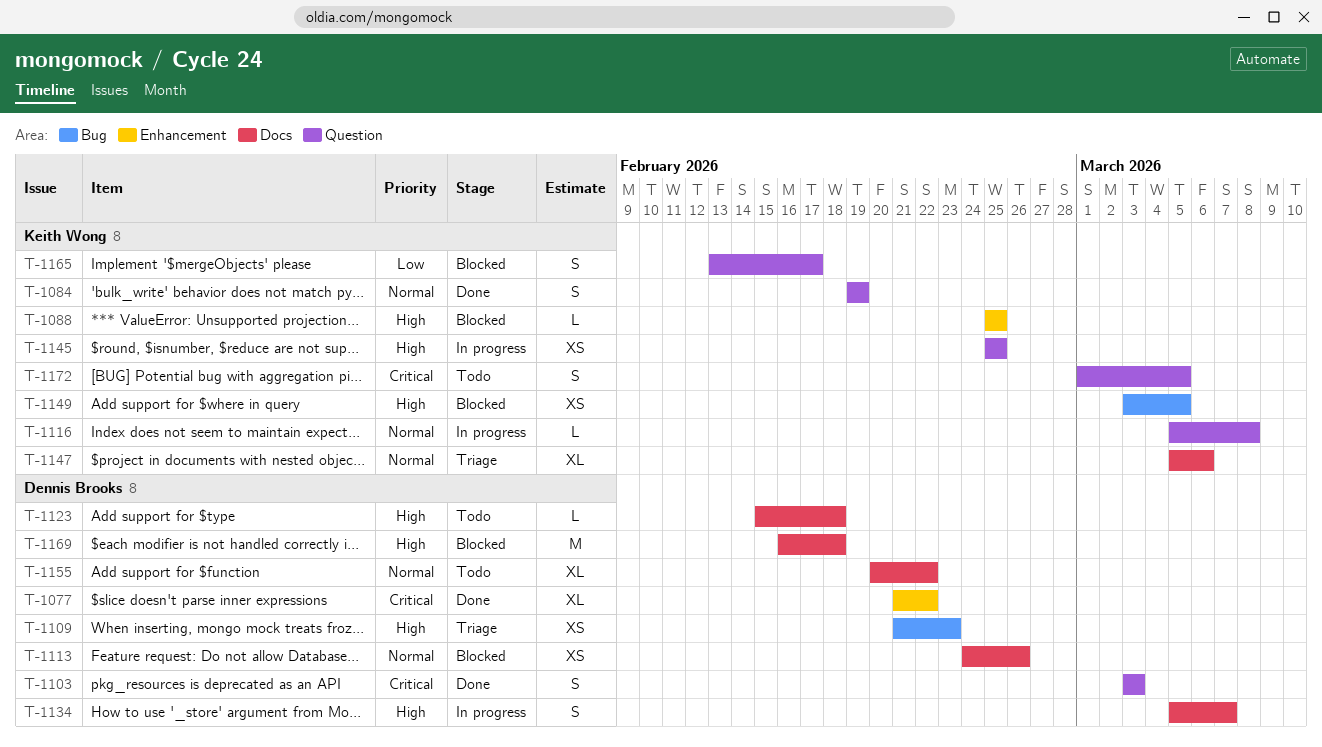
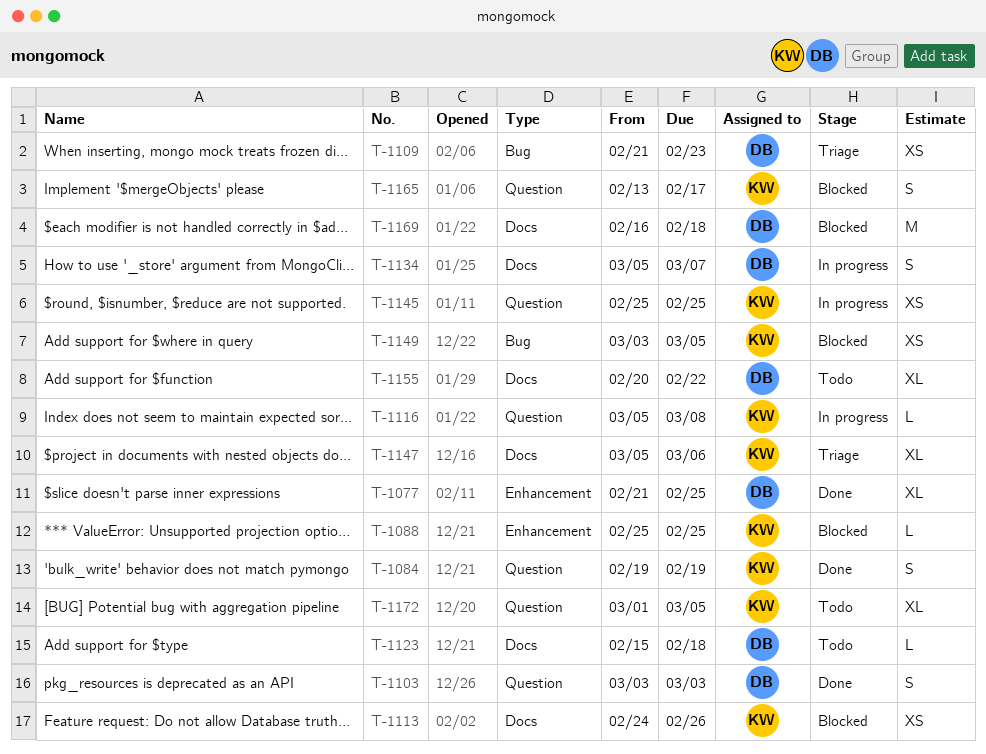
T-1077, due: Feb 22 -> Feb 25
T-1113, owner: Dennis Brooks -> Keith Wong
T-1172, estimate: S -> XL

